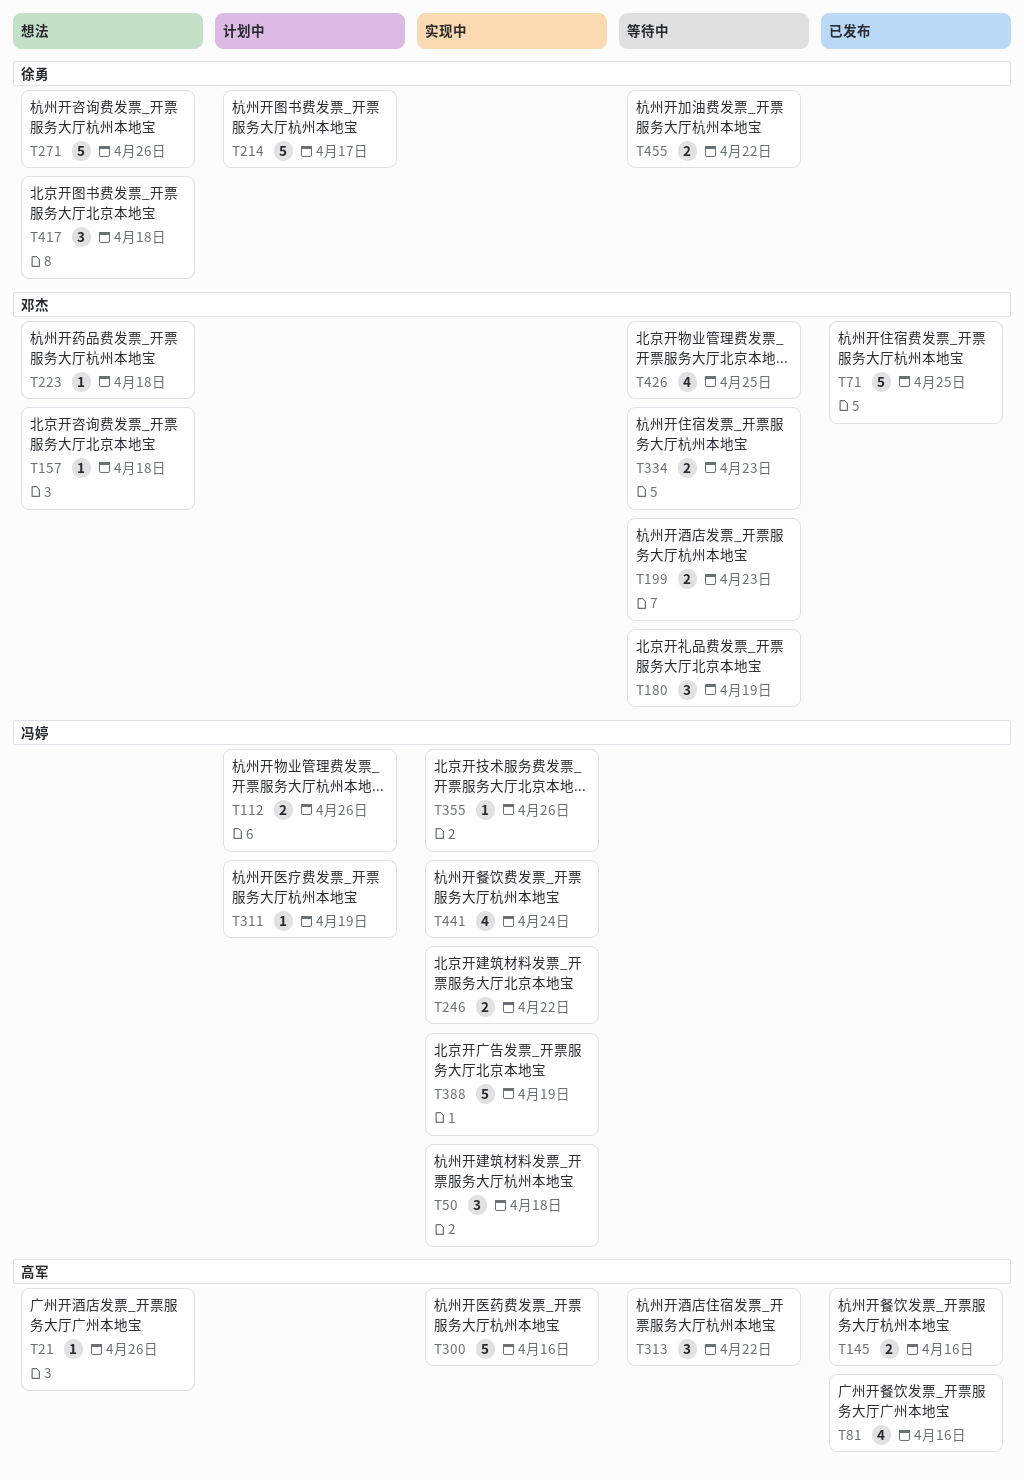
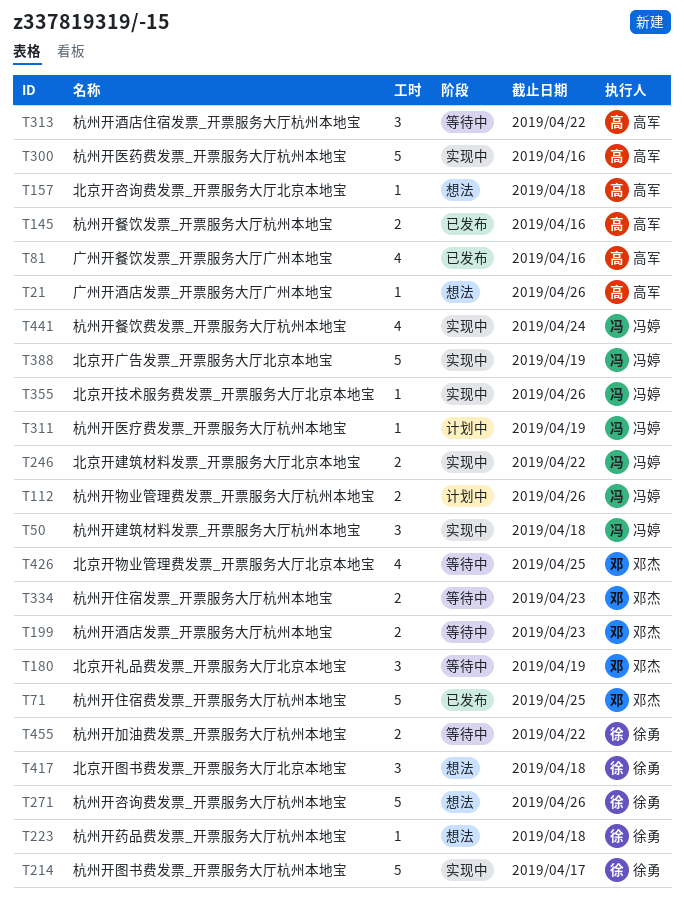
T157, owner: 邓杰 -> 高军
T214, status: 计划中 -> 实现中
T223, owner: 邓杰 -> 徐勇

